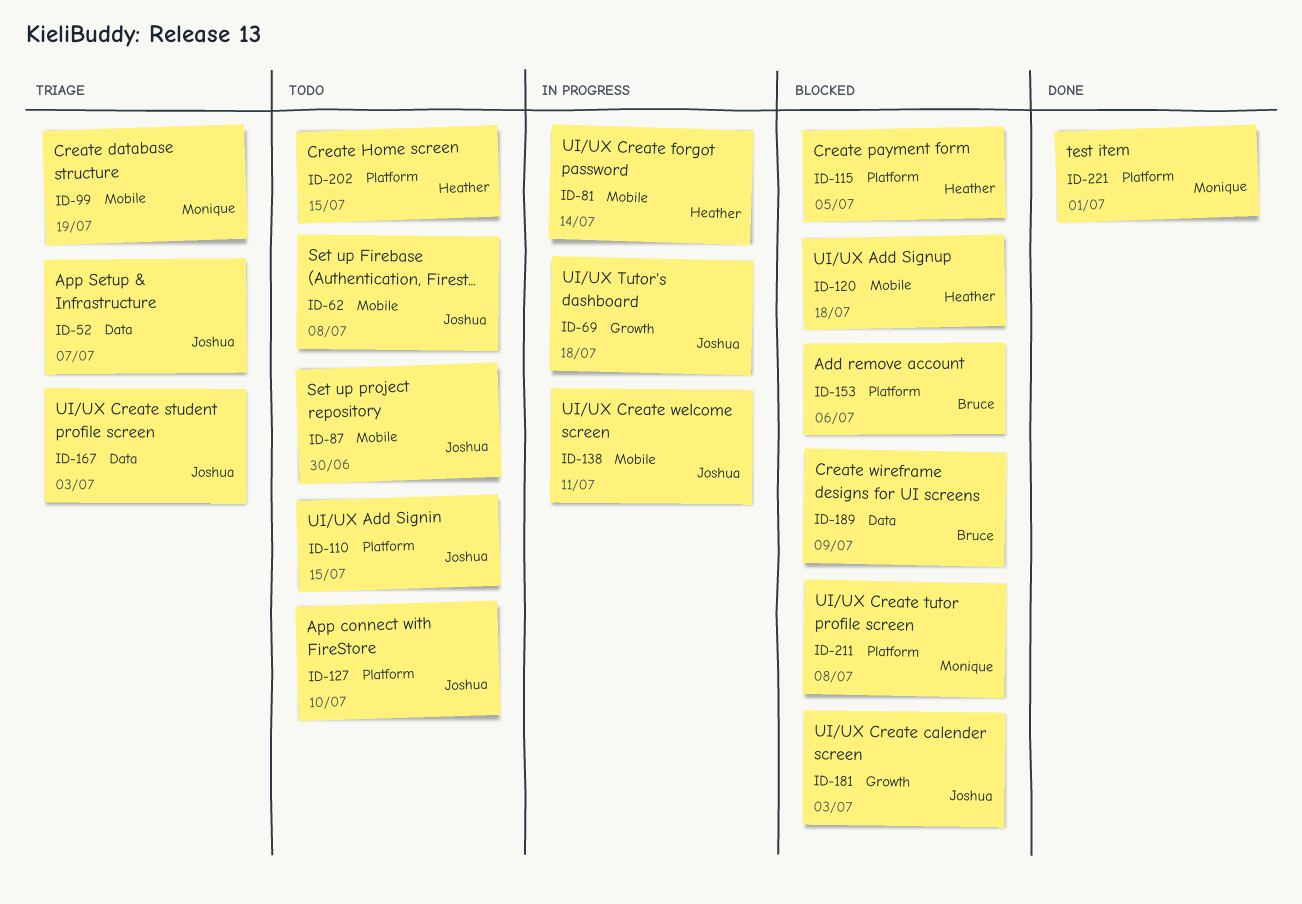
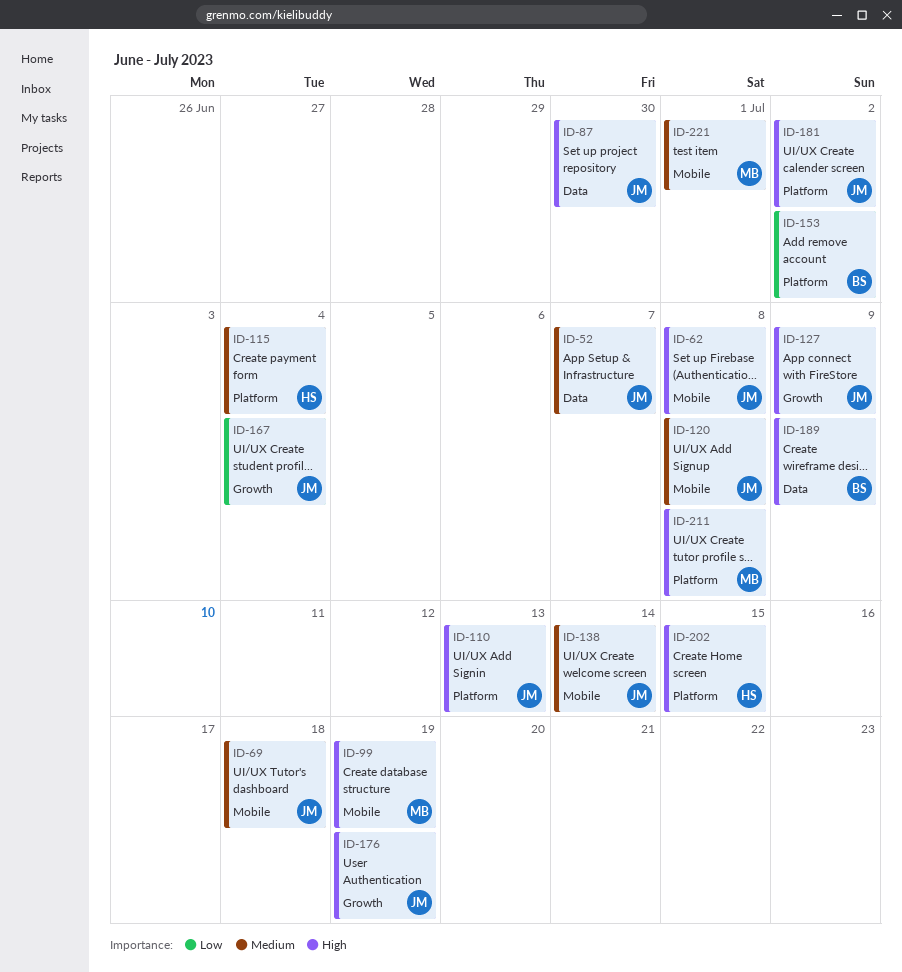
ID-69, label: Growth -> Mobile
ID-81: present -> none
ID-87, label: Mobile -> Data
ID-110, due: Jul 15 -> Jul 13
ID-115, due: Jul 5 -> Jul 4
ID-120, owner: Heather -> Joshua
ID-120, due: Jul 18 -> Jul 8
ID-127, label: Platform -> Growth
ID-127, due: Jul 10 -> Jul 9
ID-138, due: Jul 11 -> Jul 14
ID-153, due: Jul 6 -> Jul 2
ID-167, label: Data -> Growth
ID-167, due: Jul 3 -> Jul 4
ID-176: none -> present
ID-181, label: Growth -> Platform
ID-181, due: Jul 3 -> Jul 2
ID-221, label: Platform -> Mobile

